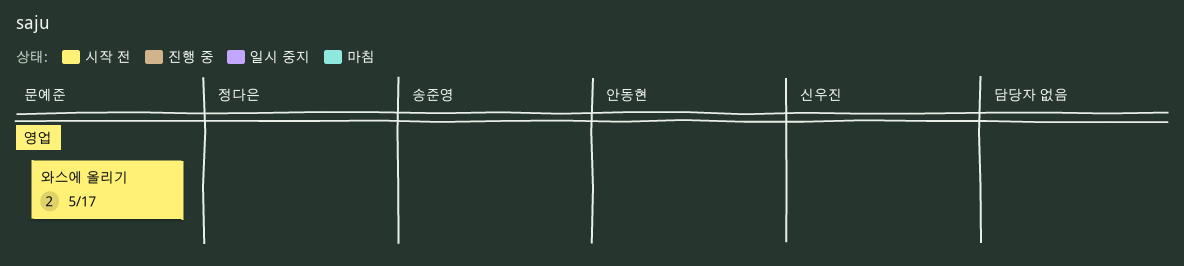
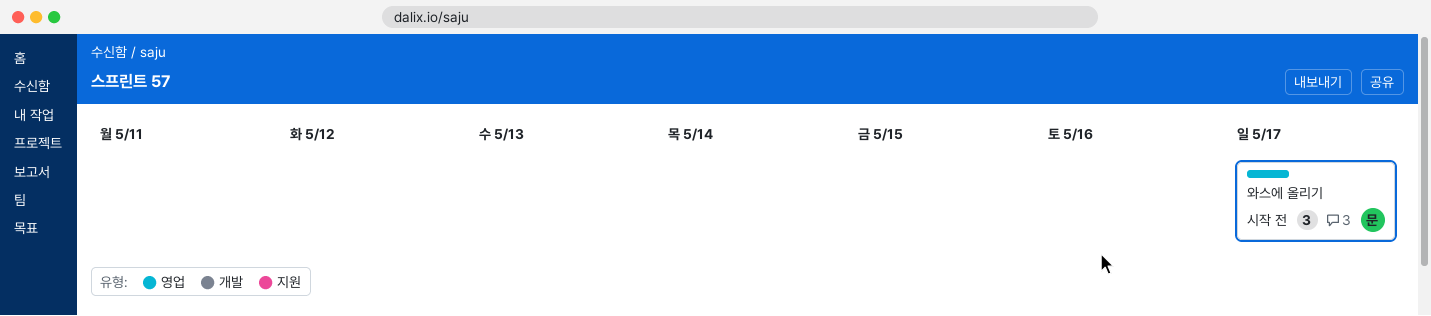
와스에 올리기, estimate: 2 -> 3

